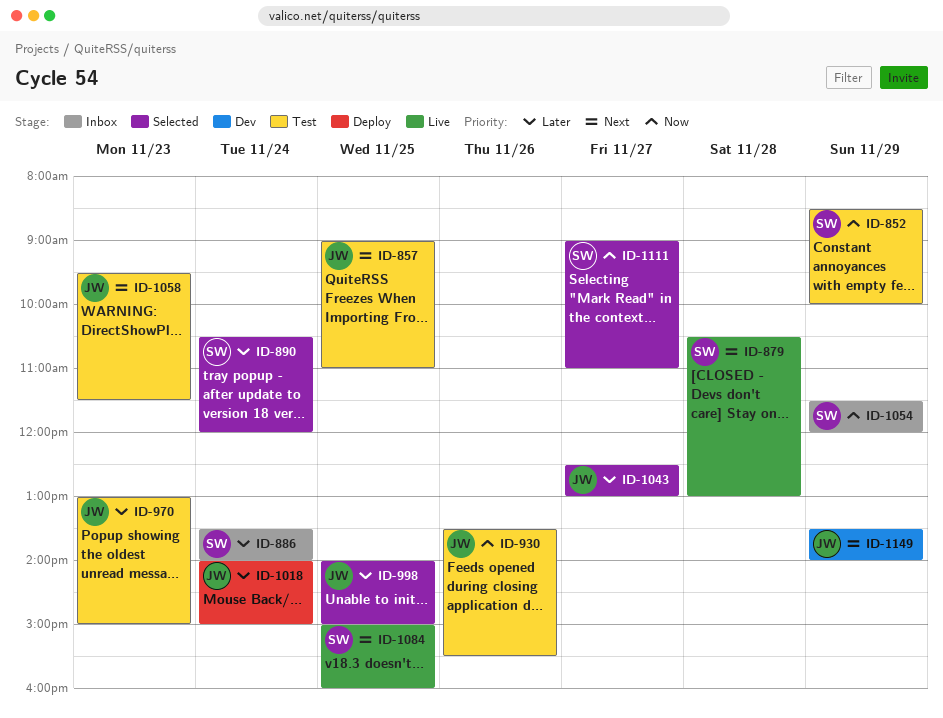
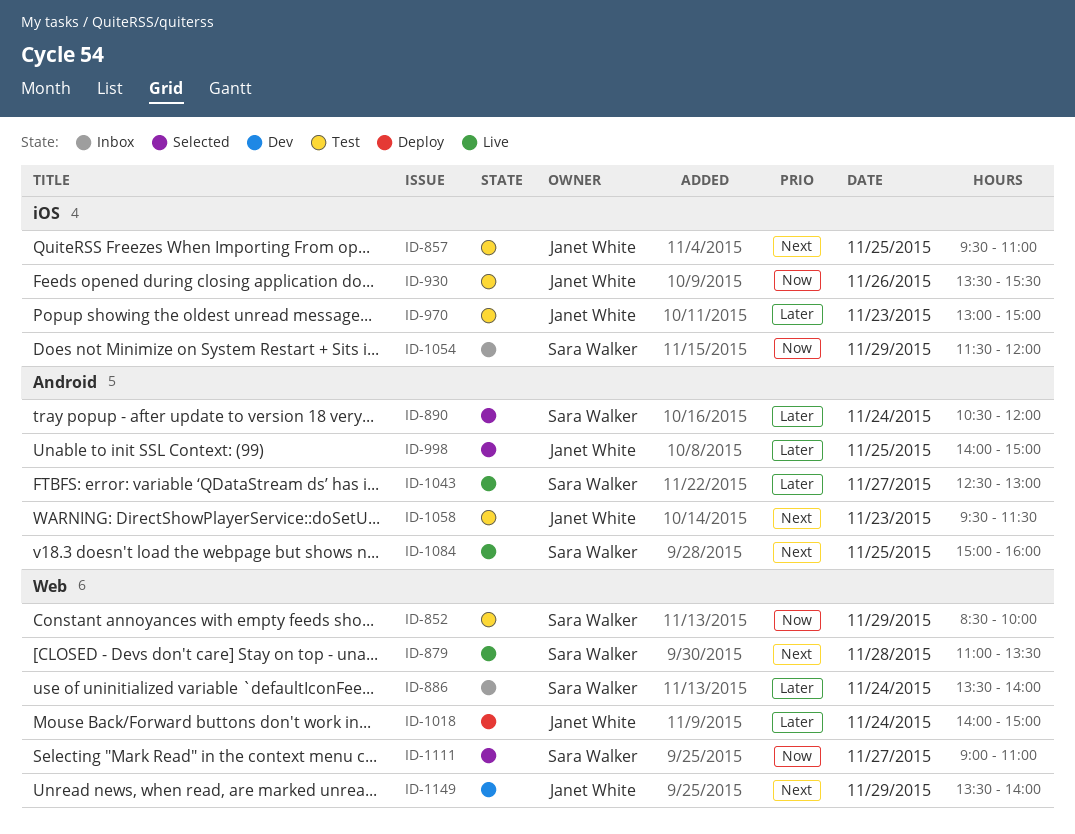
ID-857, begins: 09:00 -> 09:30
ID-879, begins: 10:30 -> 11:00
ID-879, ends: 13:00 -> 13:30
ID-1043, status: Selected -> Live
ID-1043, owner: Janet White -> Sara Walker

